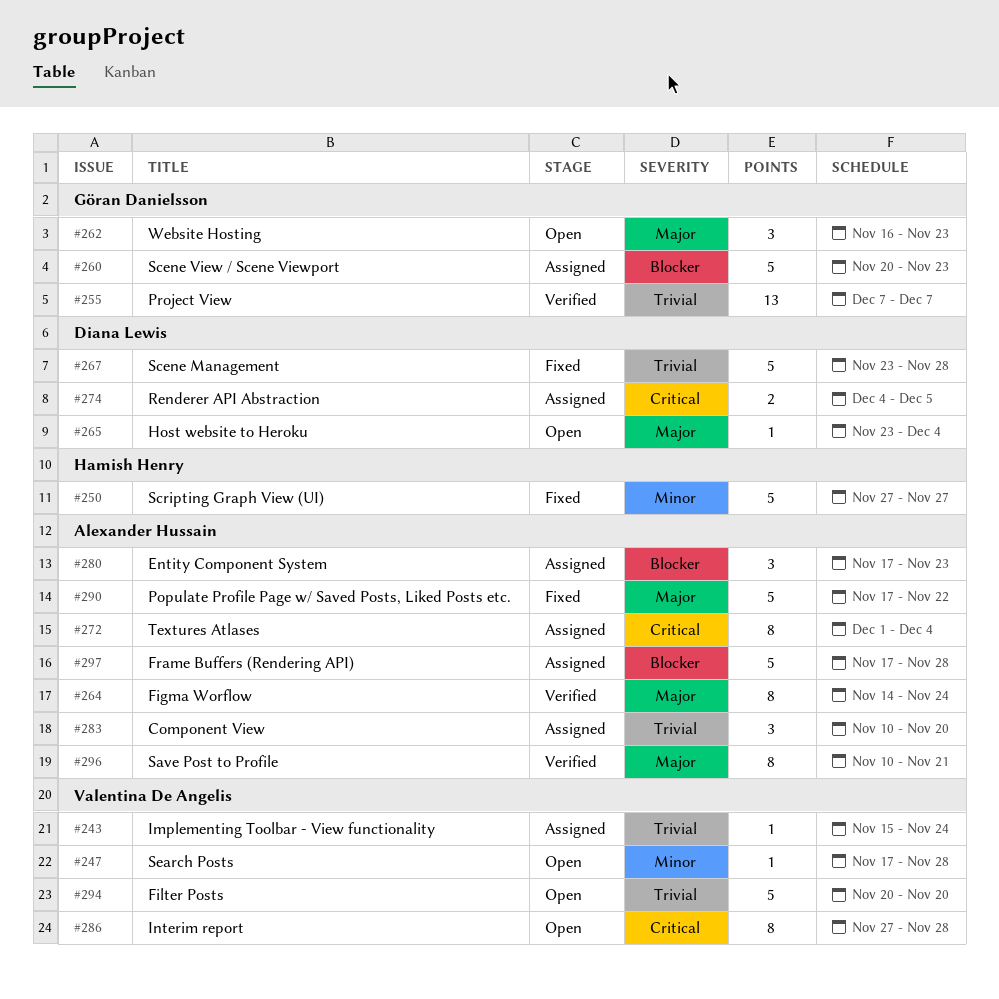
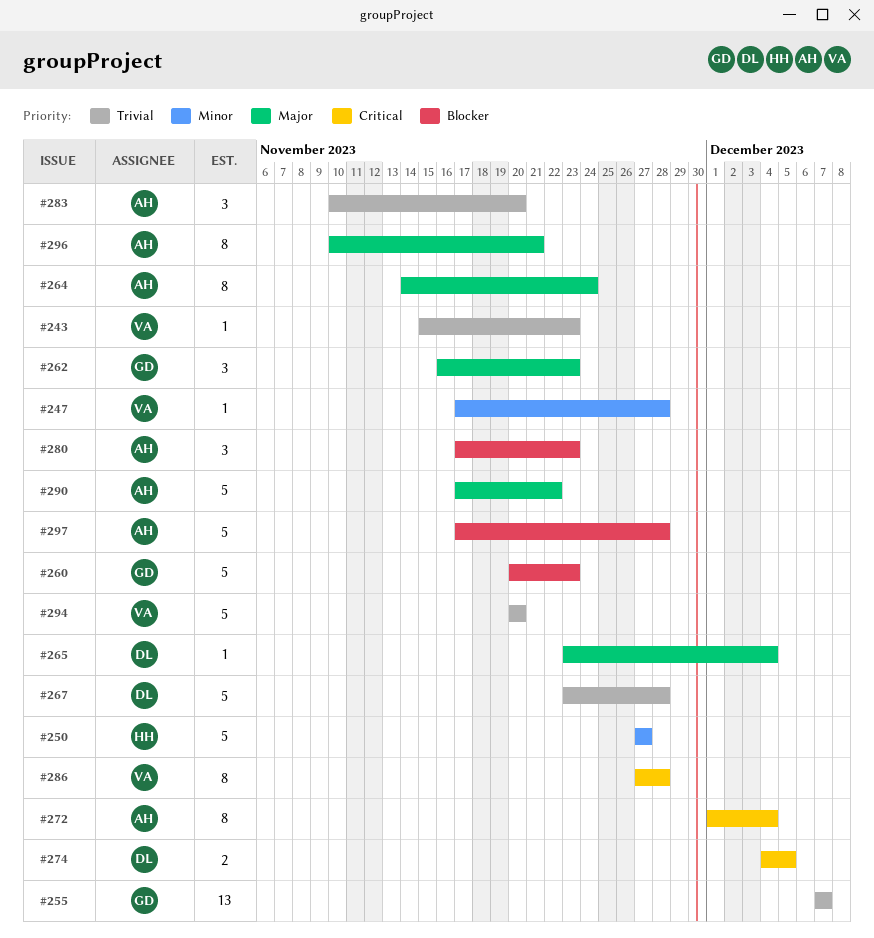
#243, due: Nov 24 -> Nov 23

